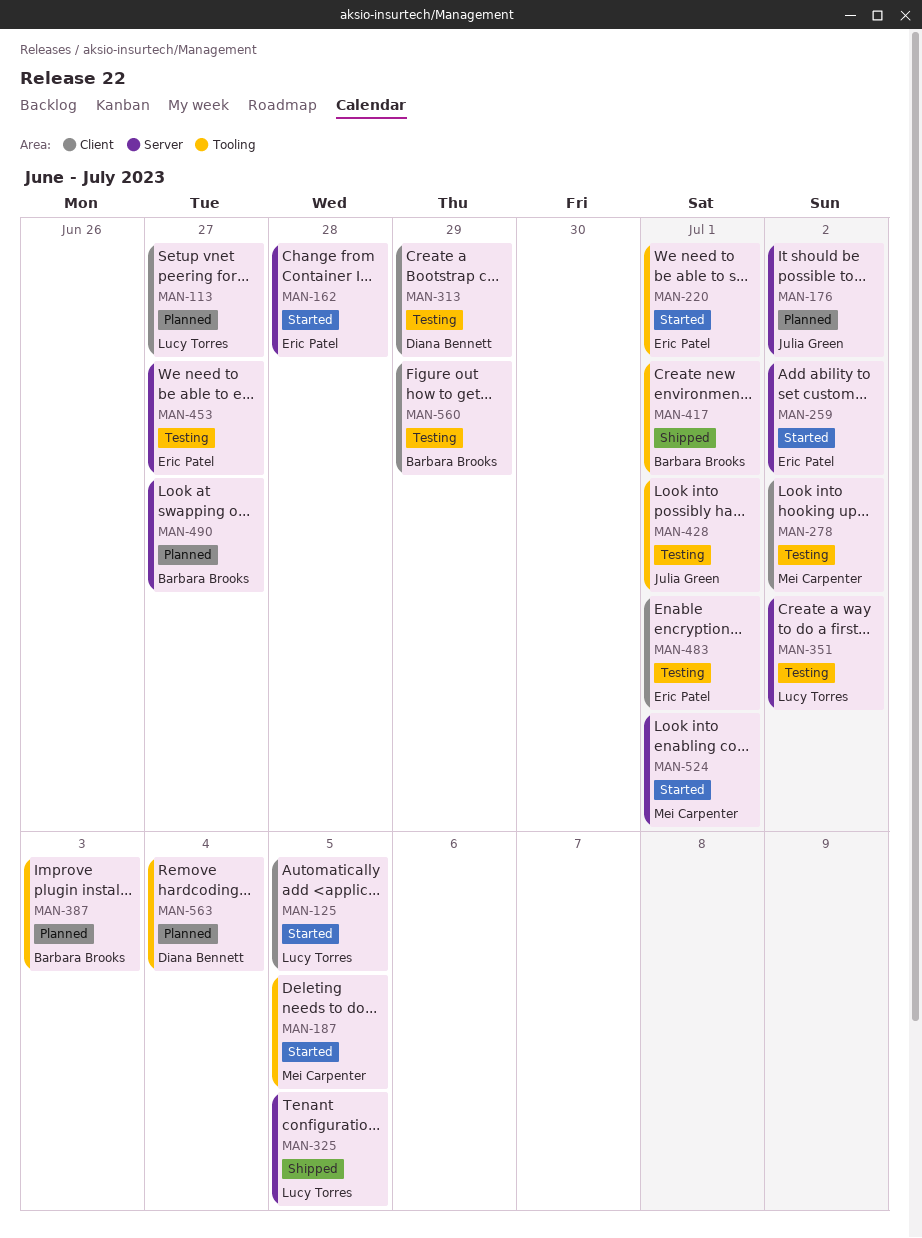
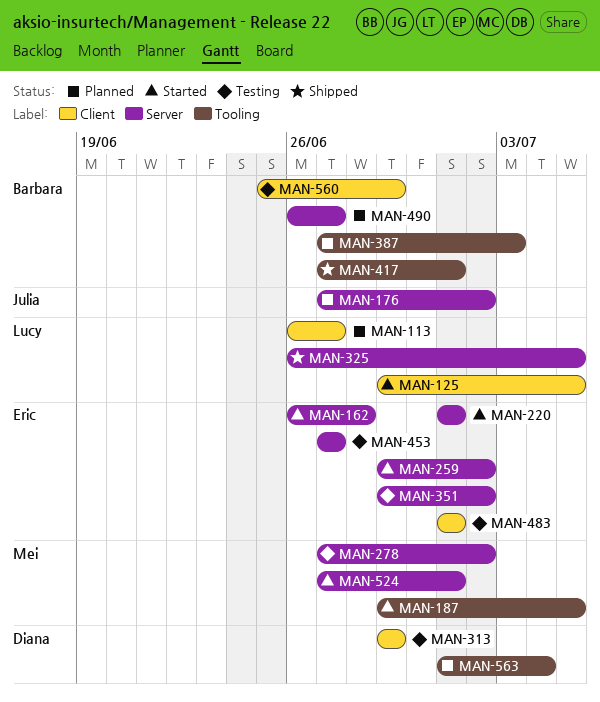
MAN-220, label: Tooling -> Server
MAN-278, label: Client -> Server
MAN-351, owner: Lucy Torres -> Eric Patel
MAN-428: present -> none

